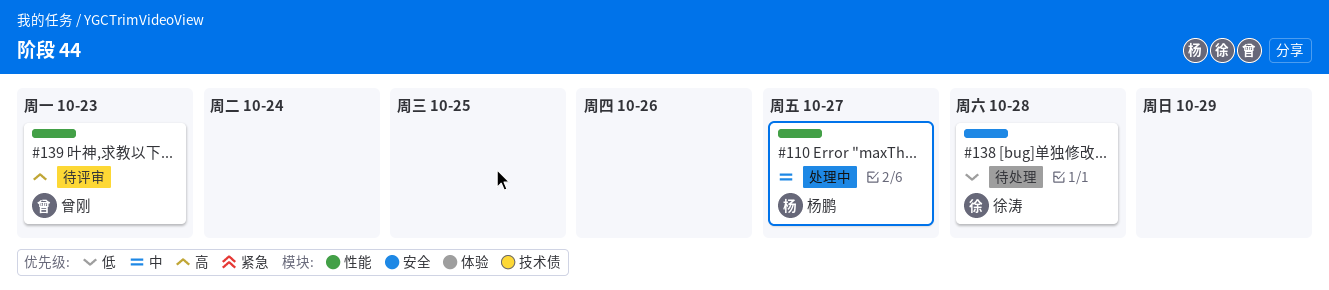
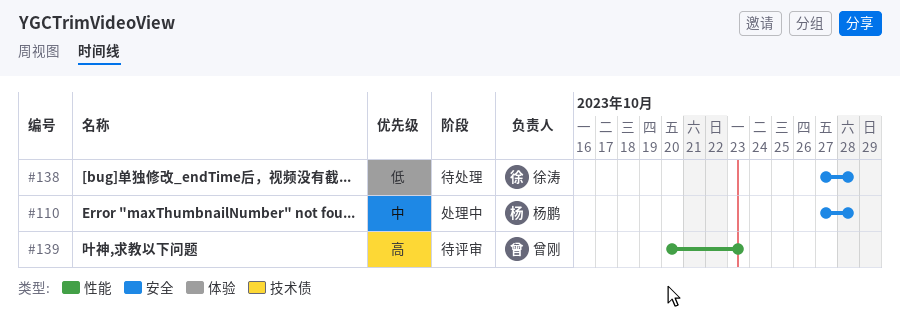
#110, label: 性能 -> 安全
#110, due: Oct 27 -> Oct 28

